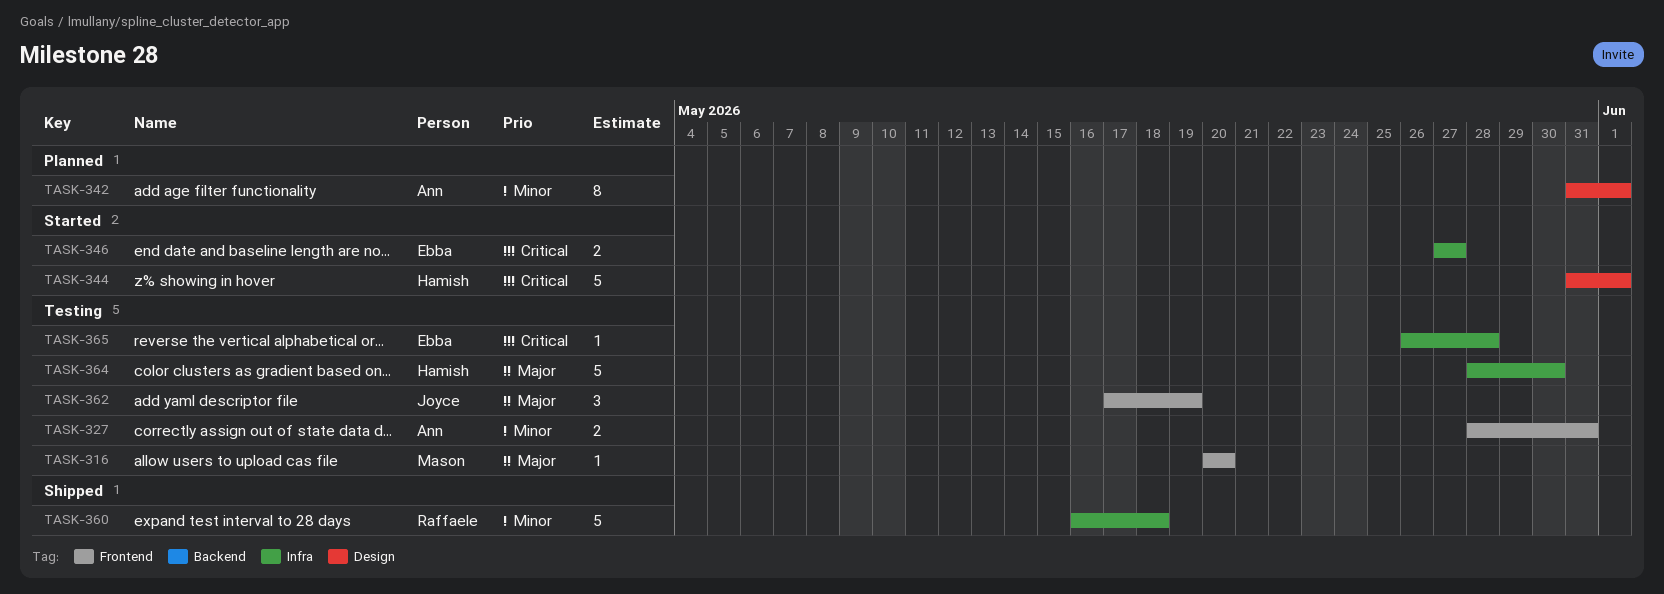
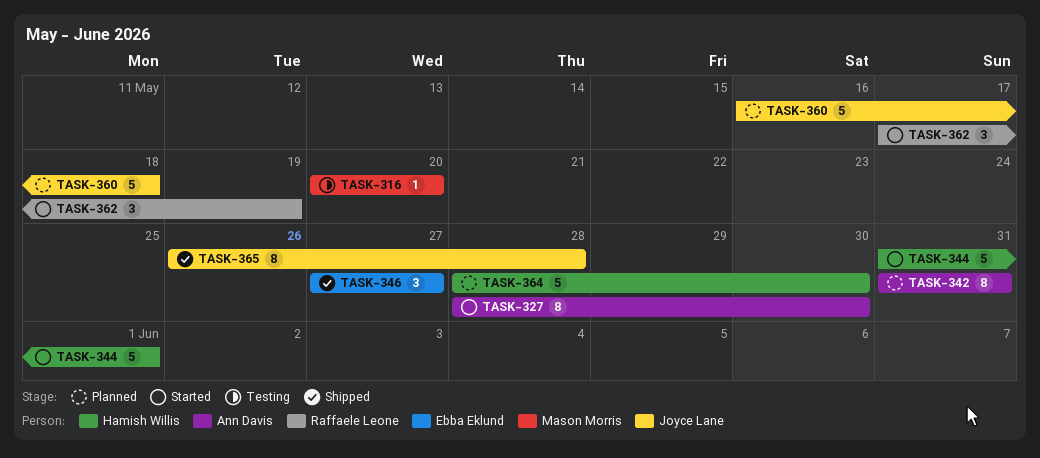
TASK-327, status: Testing -> Started
TASK-327, estimate: 2 -> 8
TASK-327, due: May 31 -> May 30
TASK-342, due: Jun 1 -> May 31
TASK-346, status: Started -> Shipped
TASK-346, estimate: 2 -> 3
TASK-360, status: Shipped -> Planned
TASK-360, owner: Raffaele Leone -> Joyce Lane
TASK-362, status: Testing -> Started
TASK-362, owner: Joyce Lane -> Raffaele Leone
TASK-364, status: Testing -> Planned
TASK-365, status: Testing -> Shipped
TASK-365, owner: Ebba Eklund -> Joyce Lane
TASK-365, estimate: 1 -> 8

